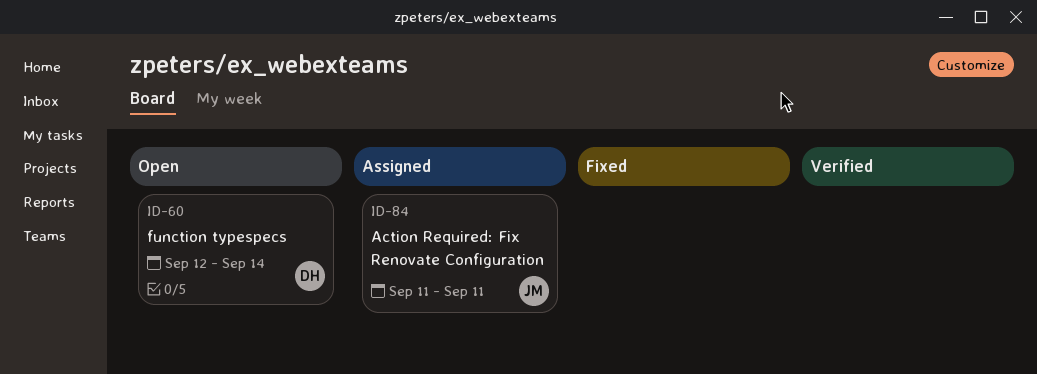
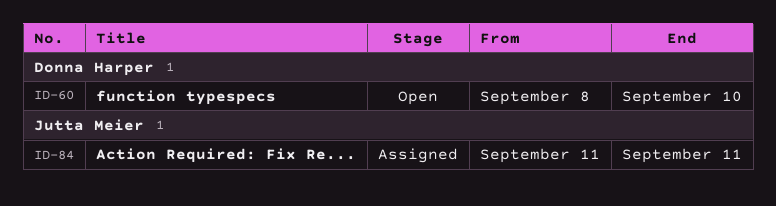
ID-60, start: Sep 12 -> Sep 8
ID-60, due: Sep 14 -> Sep 10

